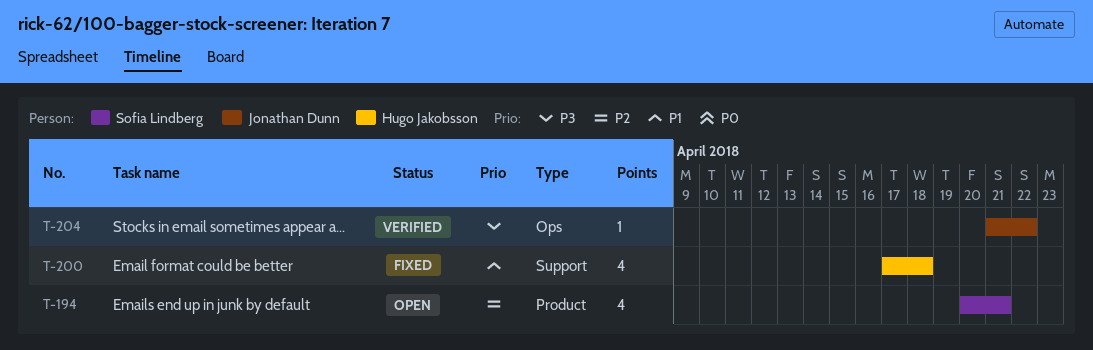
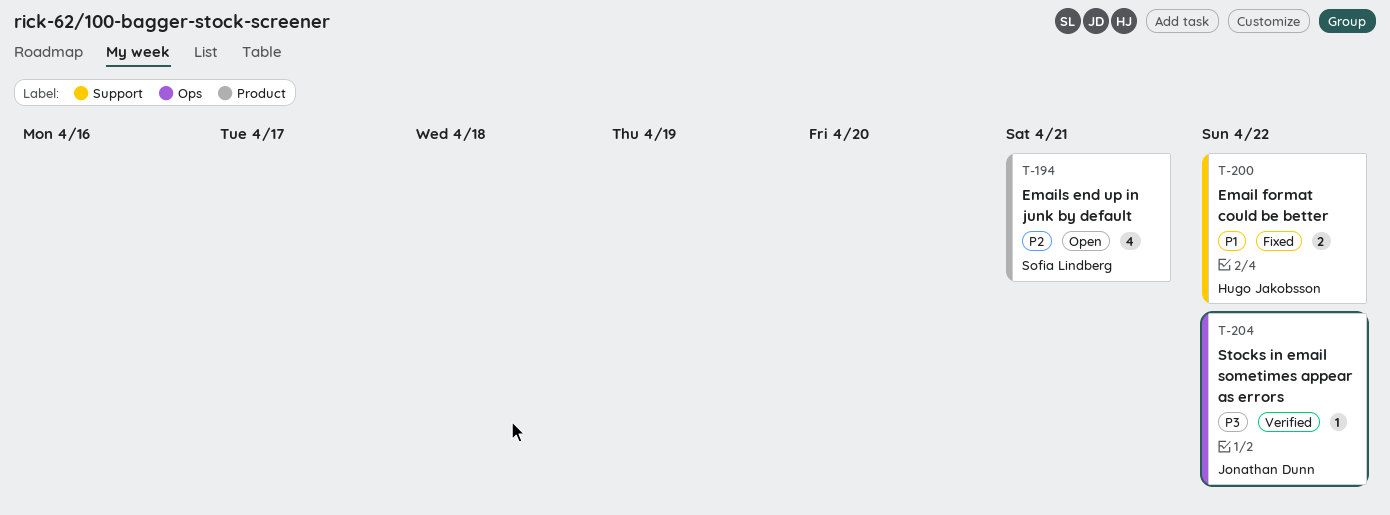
T-200, estimate: 4 -> 2
T-200, due: Apr 18 -> Apr 22

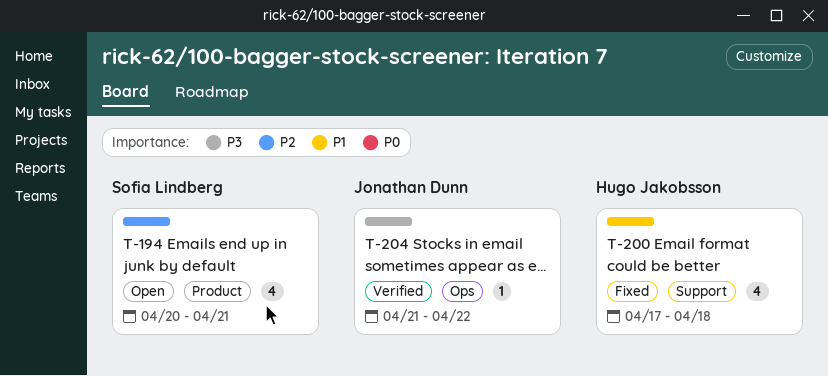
T-200, estimate: 2 -> 4
T-200, due: Apr 22 -> Apr 18

